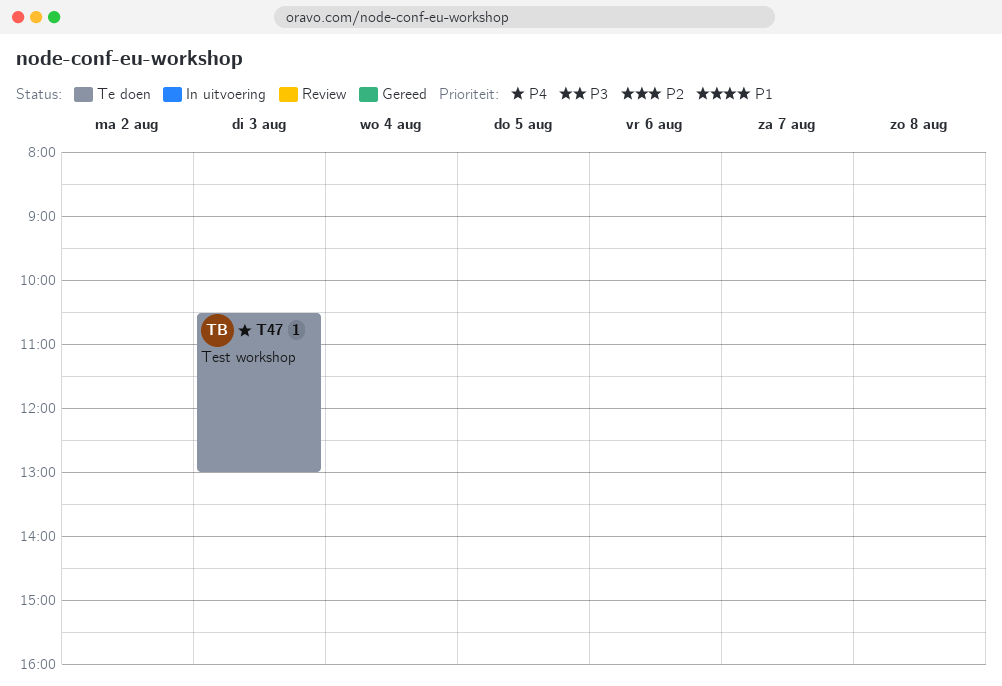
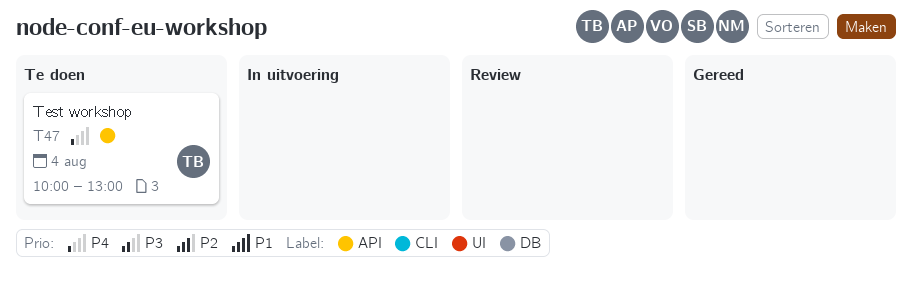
T47, day: Aug 3 -> Aug 4
T47, begins: 10:30 -> 10:00

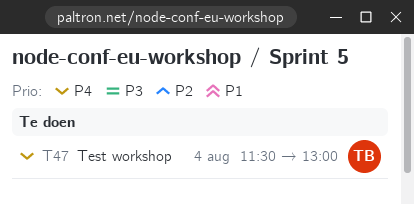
T47, begins: 10:00 -> 11:30

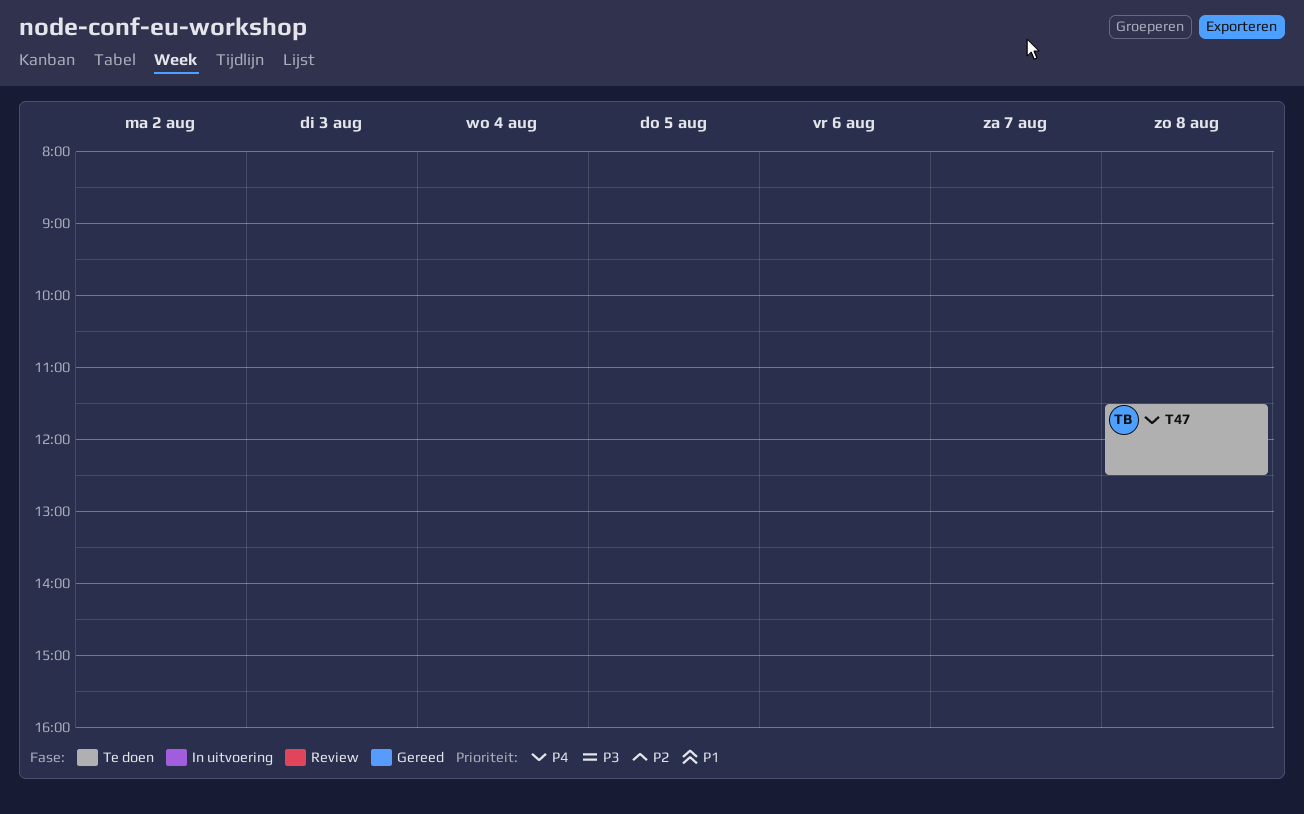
T47, day: Aug 4 -> Aug 8
T47, ends: 13:00 -> 12:30

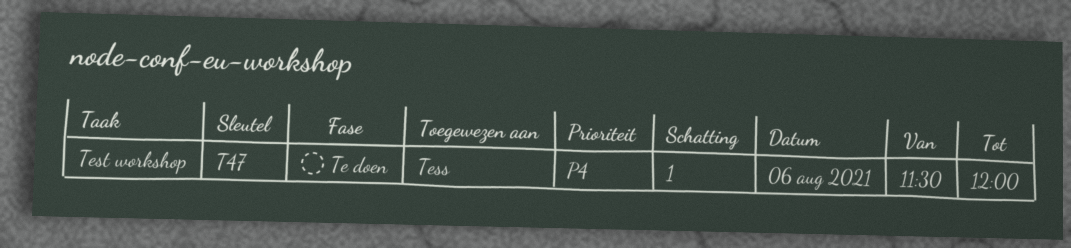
T47, day: Aug 8 -> Aug 6
T47, ends: 12:30 -> 12:00

